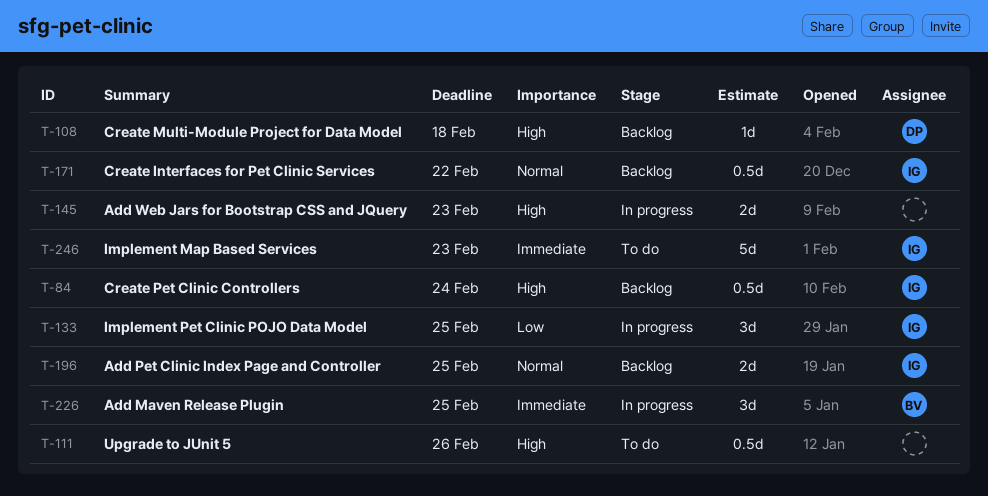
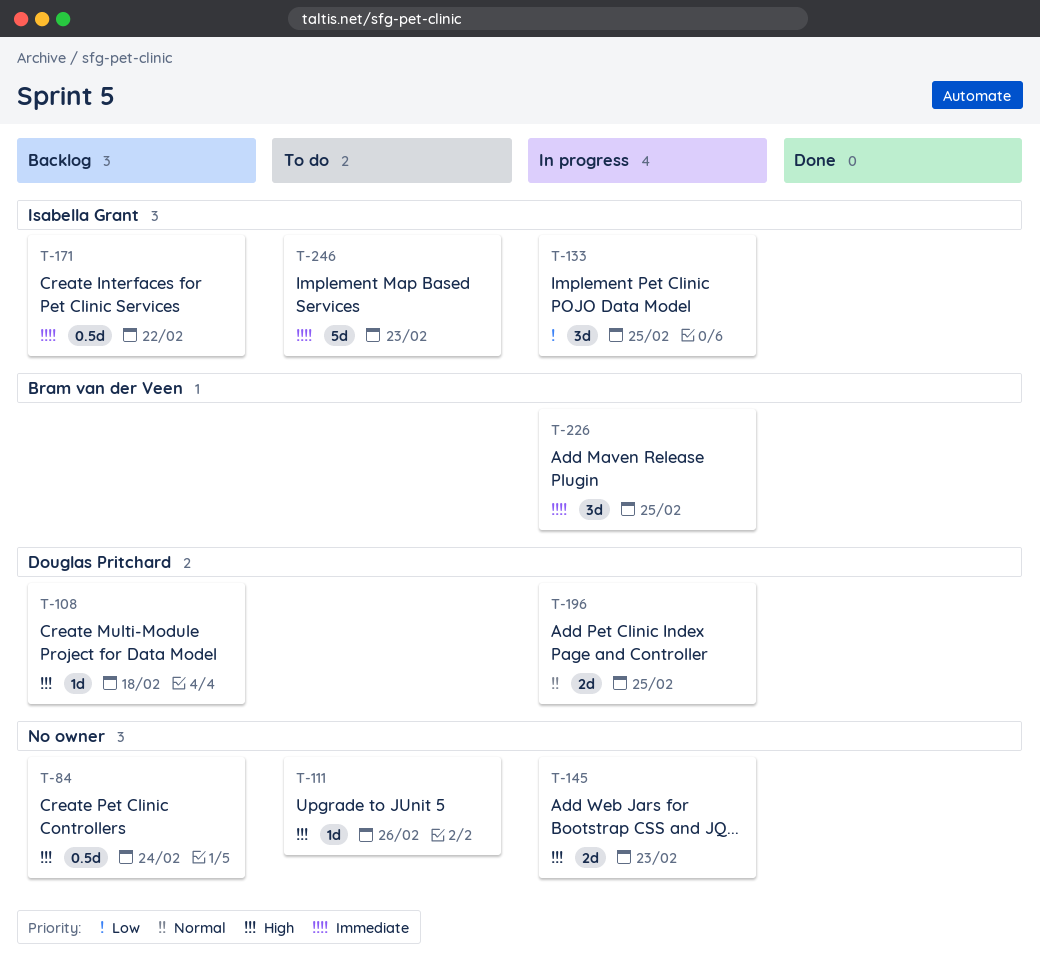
T-84, owner: Isabella Grant -> none
T-111, estimate: 0.5d -> 1d
T-171, priority: Normal -> Immediate
T-196, status: Backlog -> In progress
T-196, owner: Isabella Grant -> Douglas Pritchard

